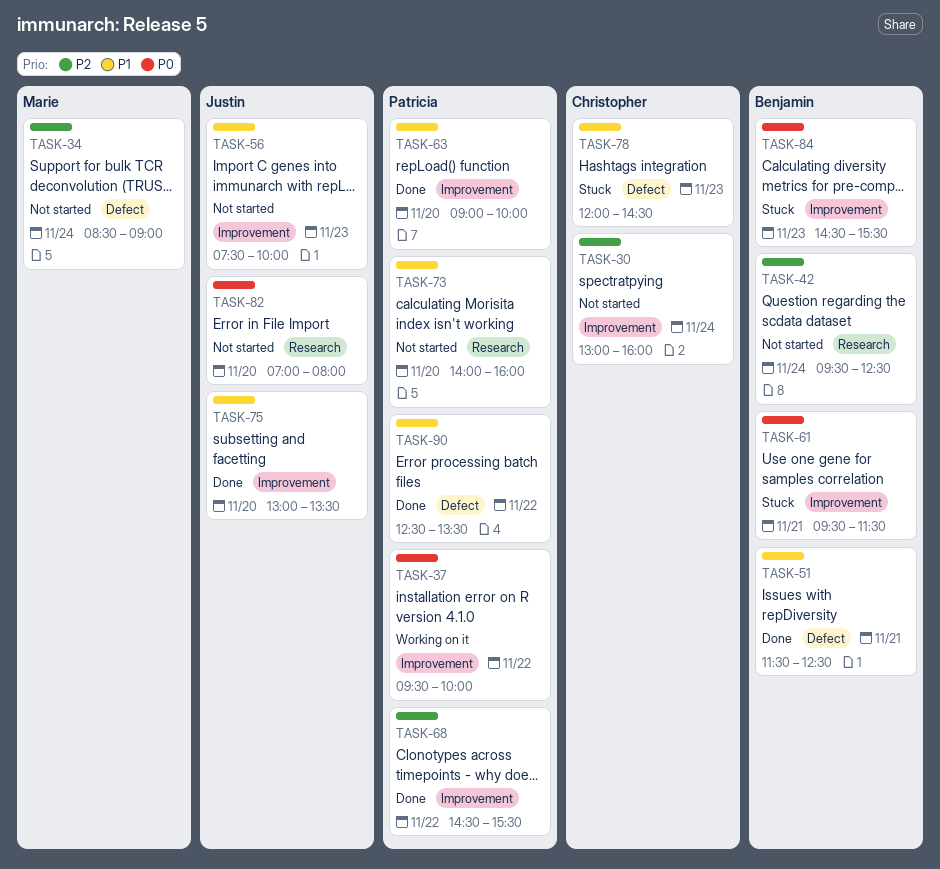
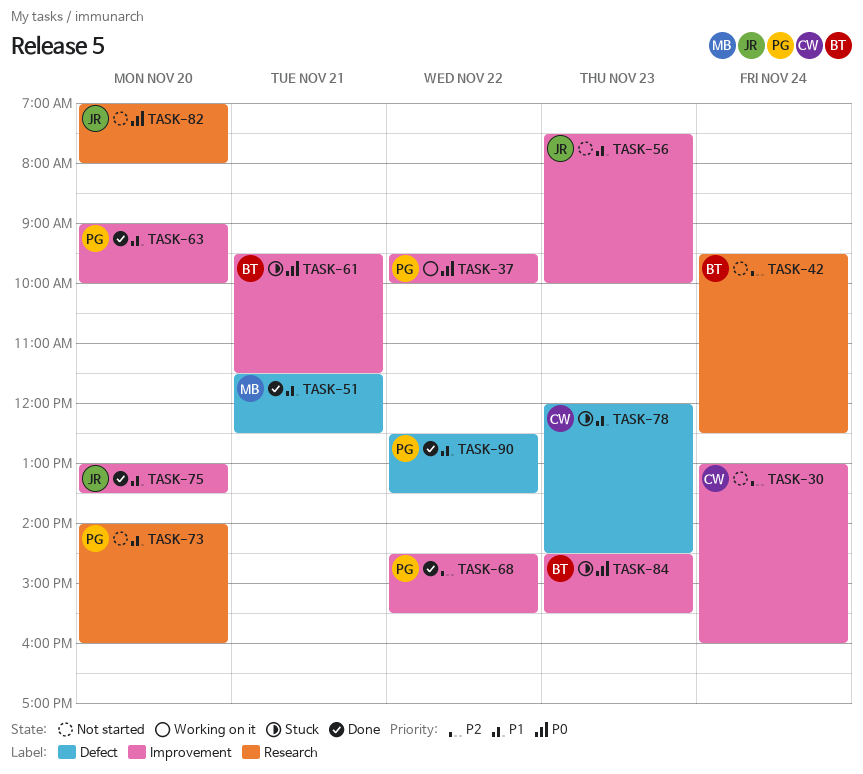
TASK-34: present -> none
TASK-51, owner: Benjamin -> Marie

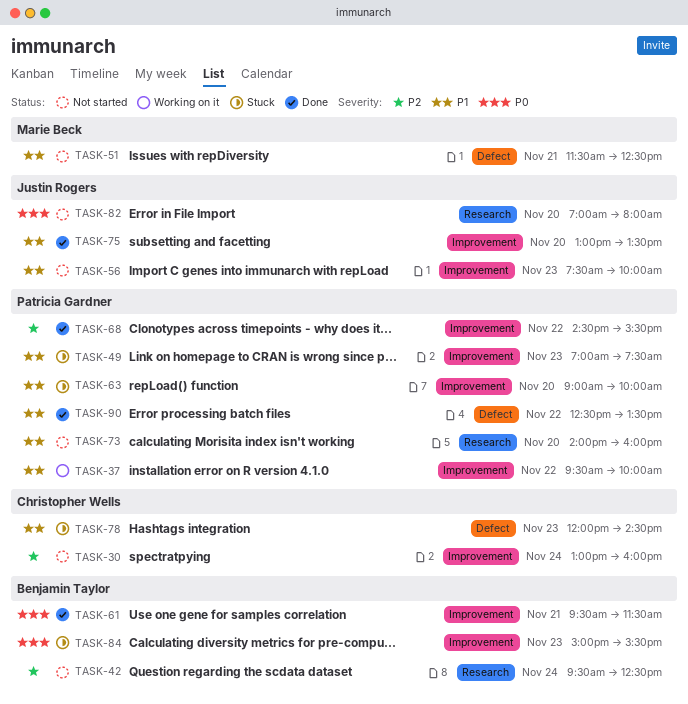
TASK-37, priority: P0 -> P1
TASK-49: none -> present
TASK-51, status: Done -> Not started
TASK-61, status: Stuck -> Done
TASK-63, status: Done -> Stuck
TASK-84, begins: 14:30 -> 15:00

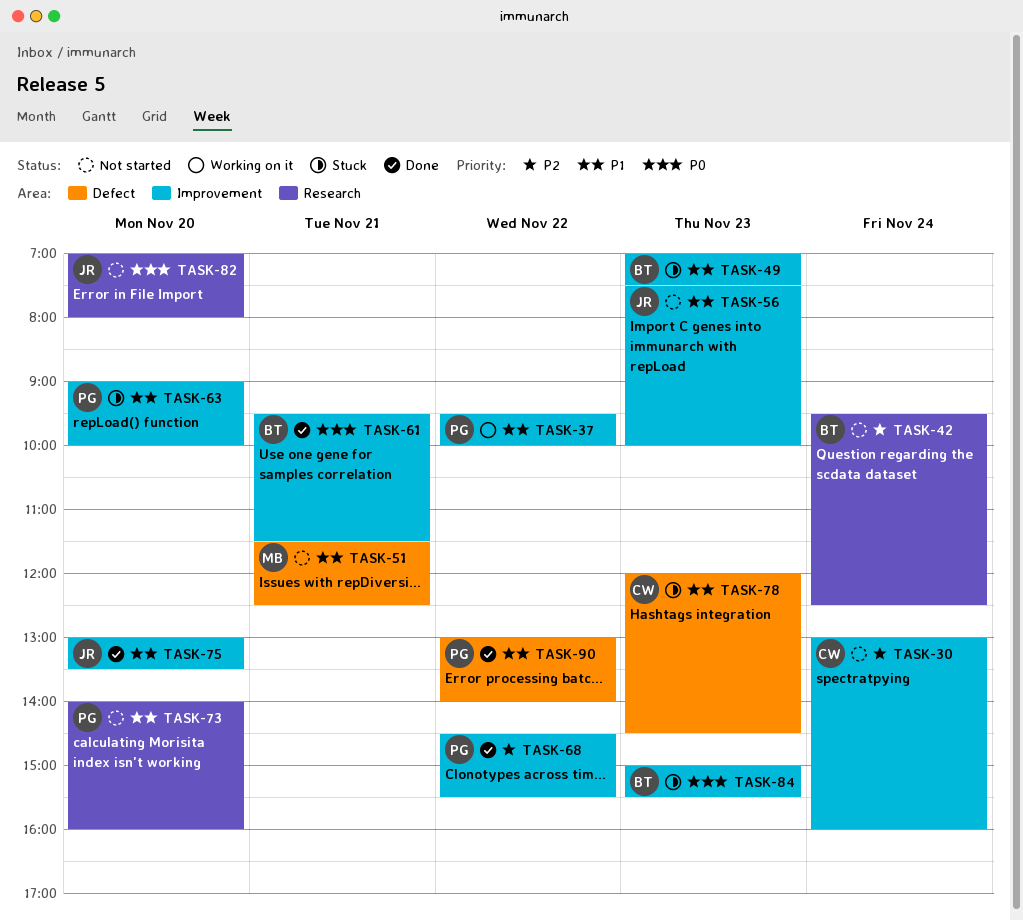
TASK-49, owner: Patricia Gardner -> Benjamin Taylor
TASK-90, begins: 12:30 -> 13:00
TASK-90, ends: 13:30 -> 14:00

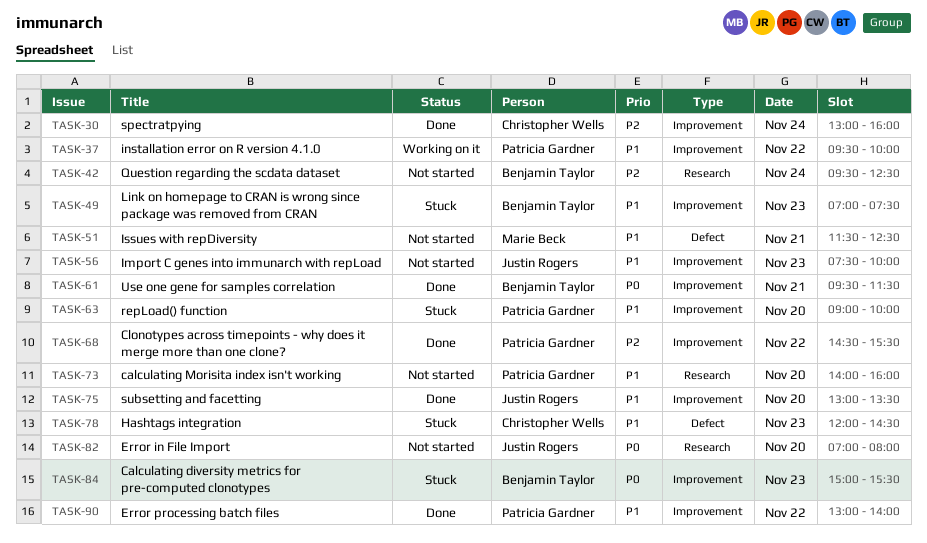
TASK-30, status: Not started -> Done
TASK-90, label: Defect -> Improvement

